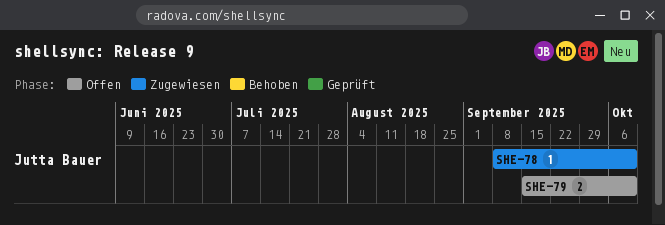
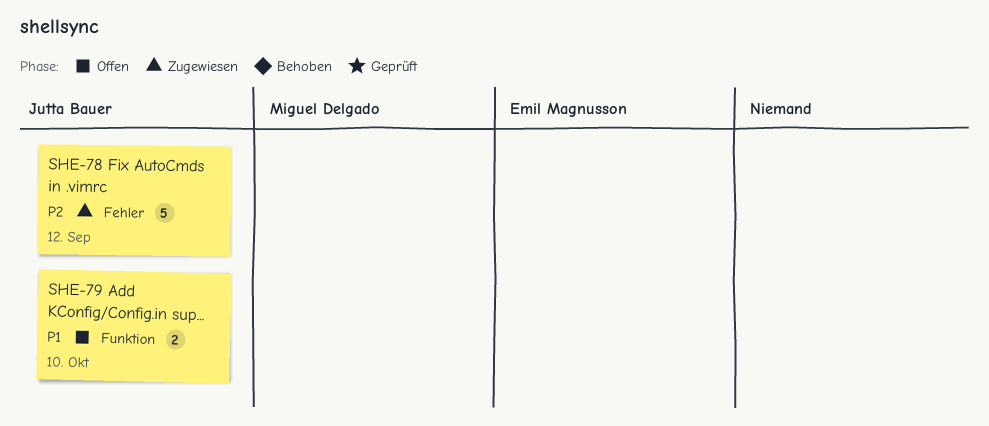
SHE-78, estimate: 1 -> 5
SHE-78, due: Oct 10 -> Sep 12

